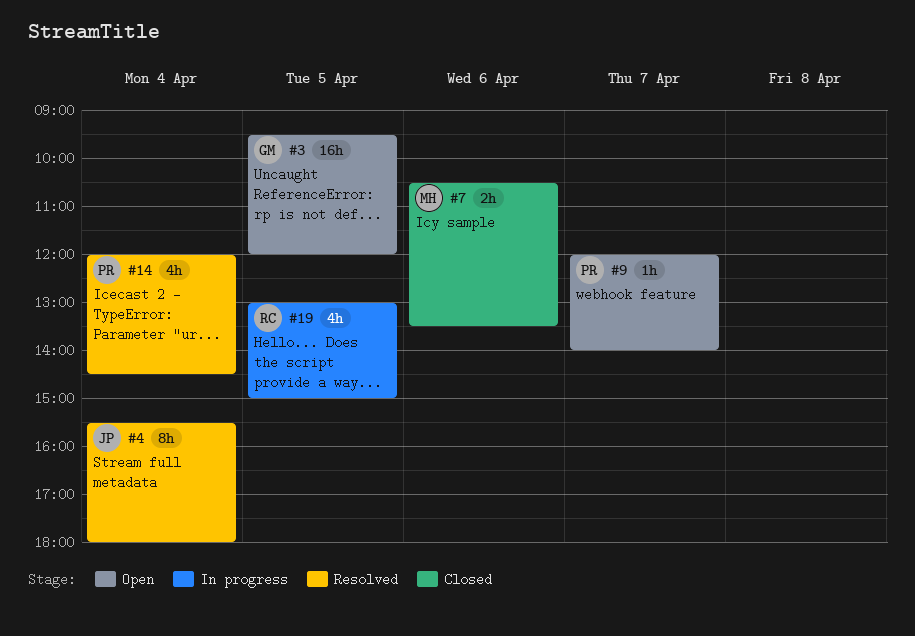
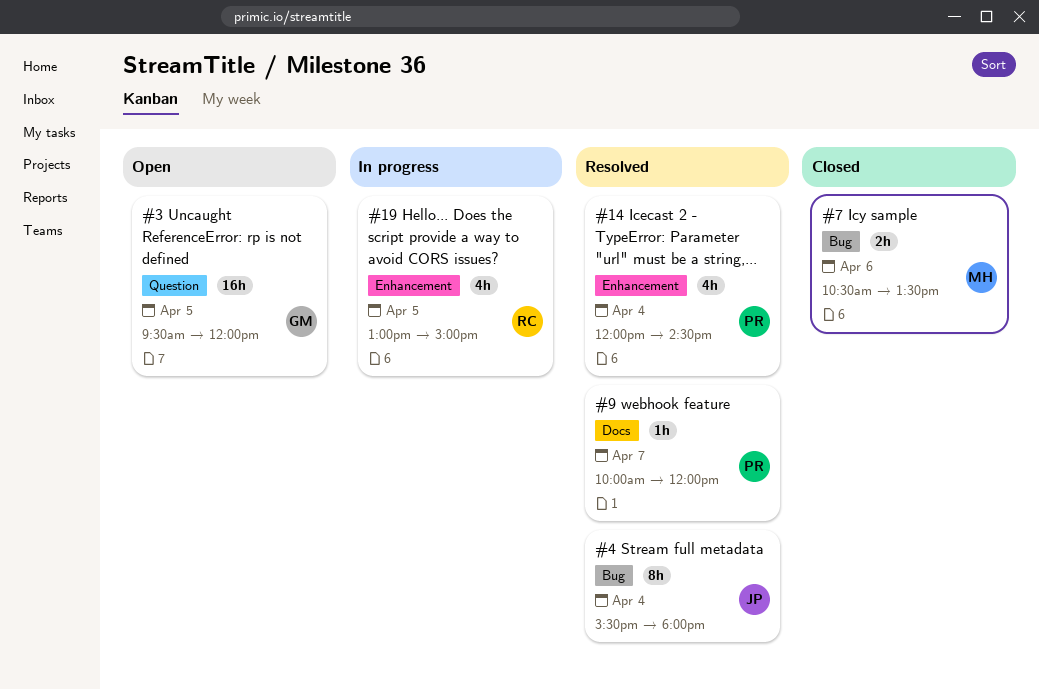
#9, status: Open -> Resolved
#9, begins: 12:00 -> 10:00
#9, ends: 14:00 -> 12:00

